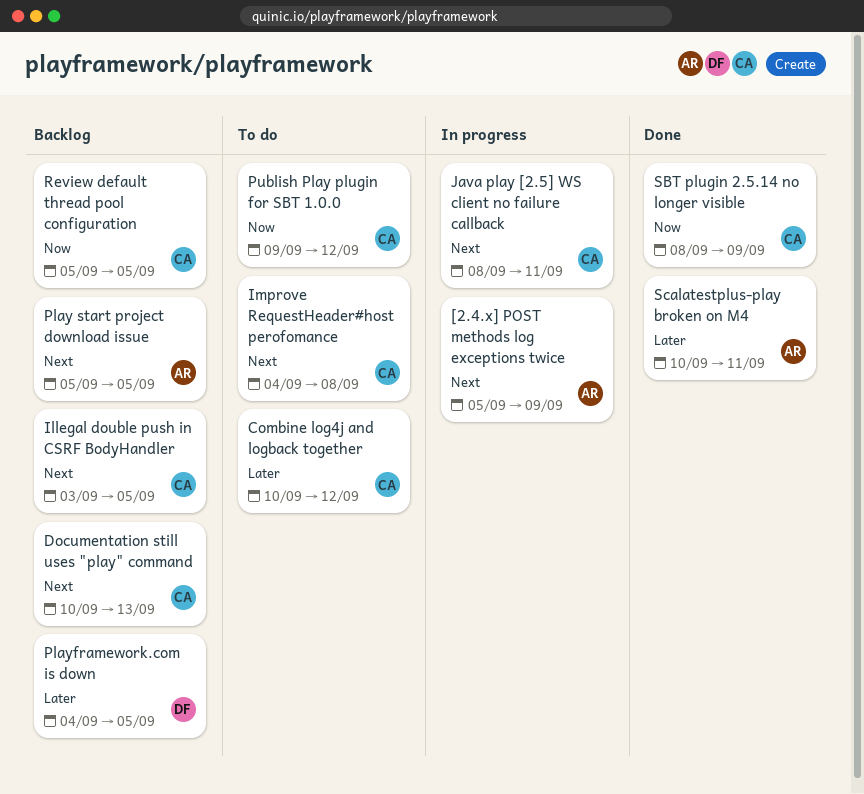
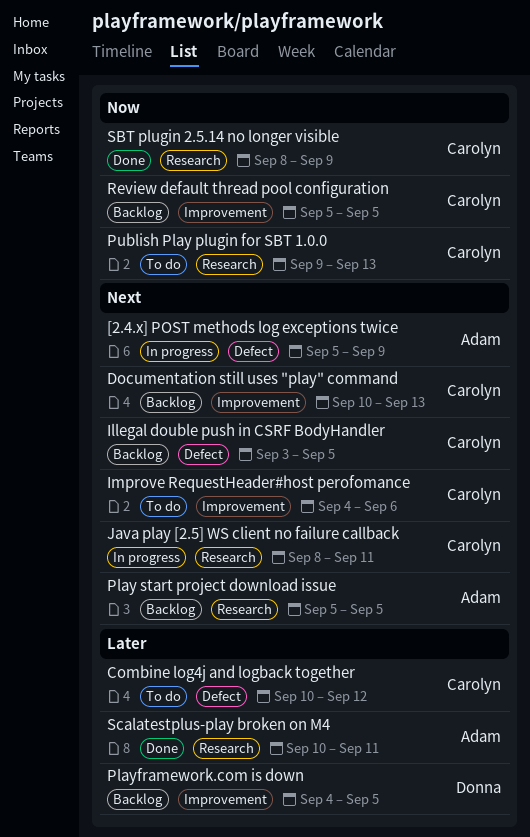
Improve RequestHeader#host perofomance, due: Sep 8 -> Sep 6
Publish Play plugin for SBT 1.0.0, due: Sep 12 -> Sep 13

